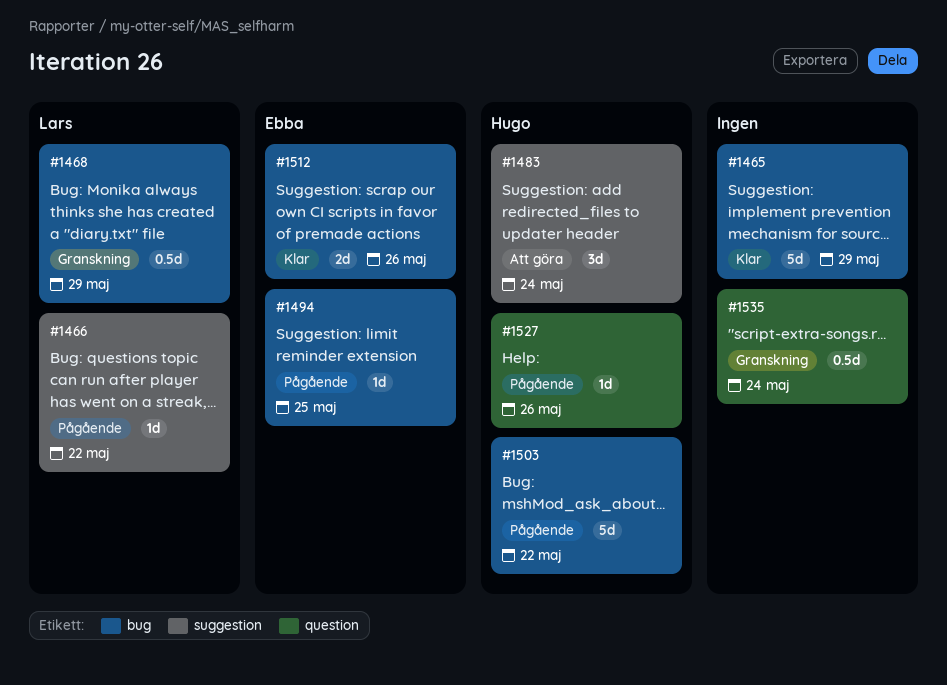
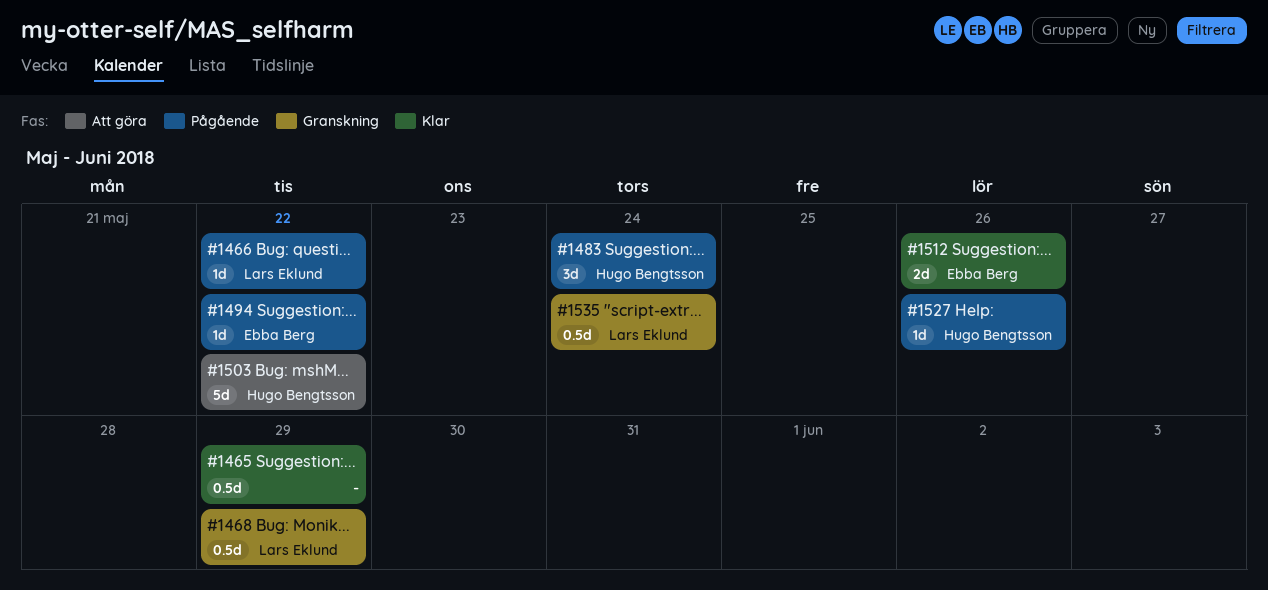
#1465, estimate: 5d -> 0.5d
#1483, status: Att göra -> Pågående
#1494, due: May 25 -> May 22
#1503, status: Pågående -> Att göra
#1535, owner: none -> Lars Eklund

